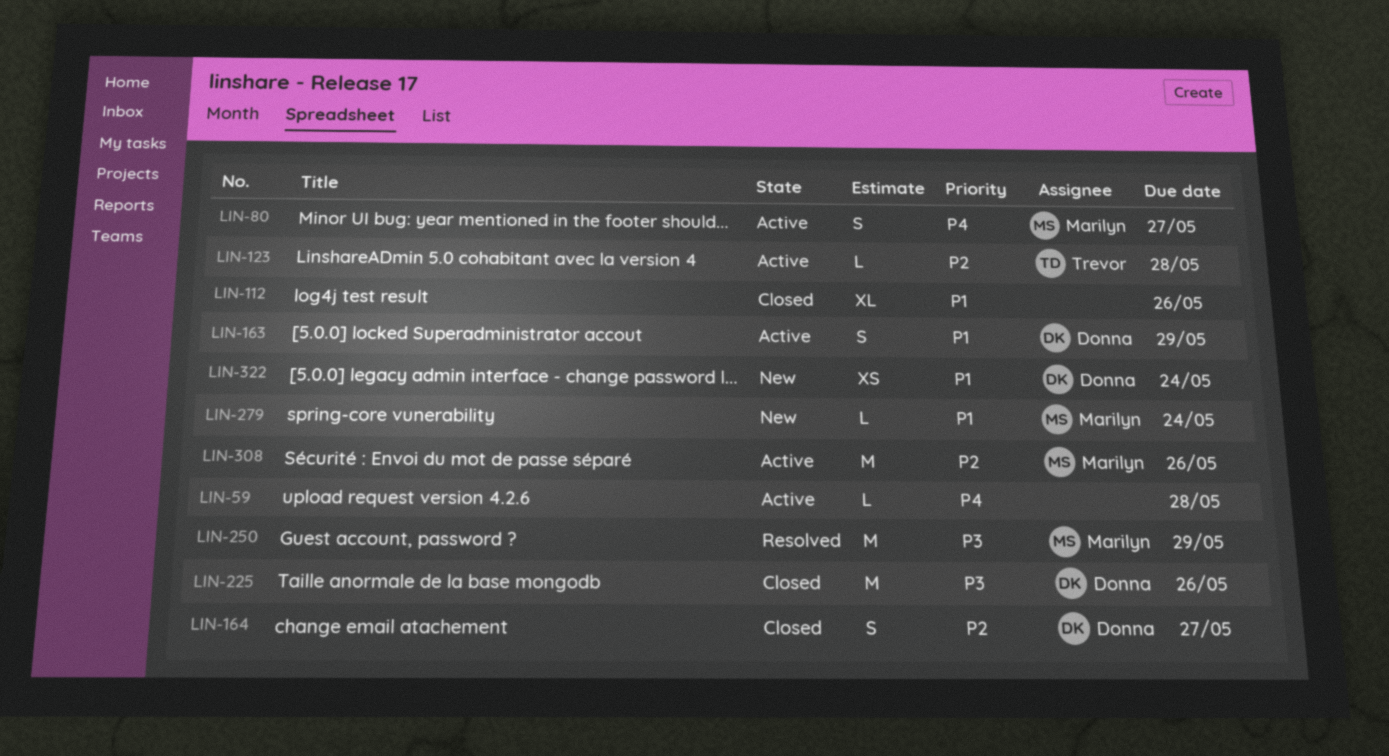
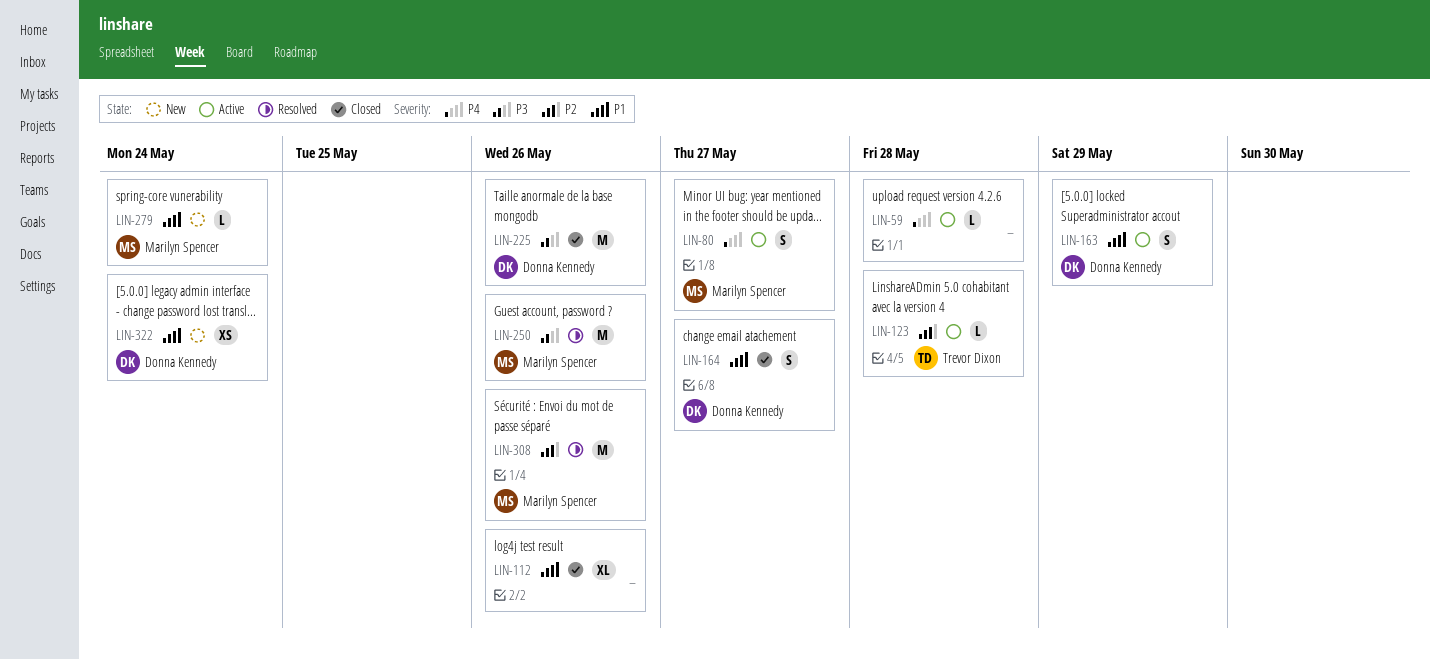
LIN-164, priority: P2 -> P1
LIN-250, due: May 29 -> May 26
LIN-308, status: Active -> Resolved

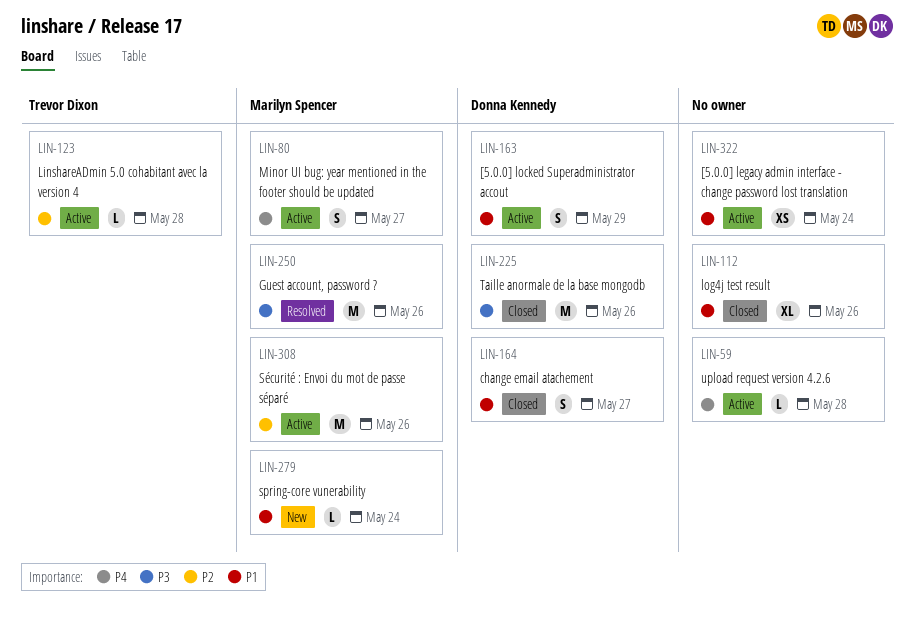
LIN-308, status: Resolved -> Active
LIN-322, status: New -> Active
LIN-322, owner: Donna Kennedy -> none

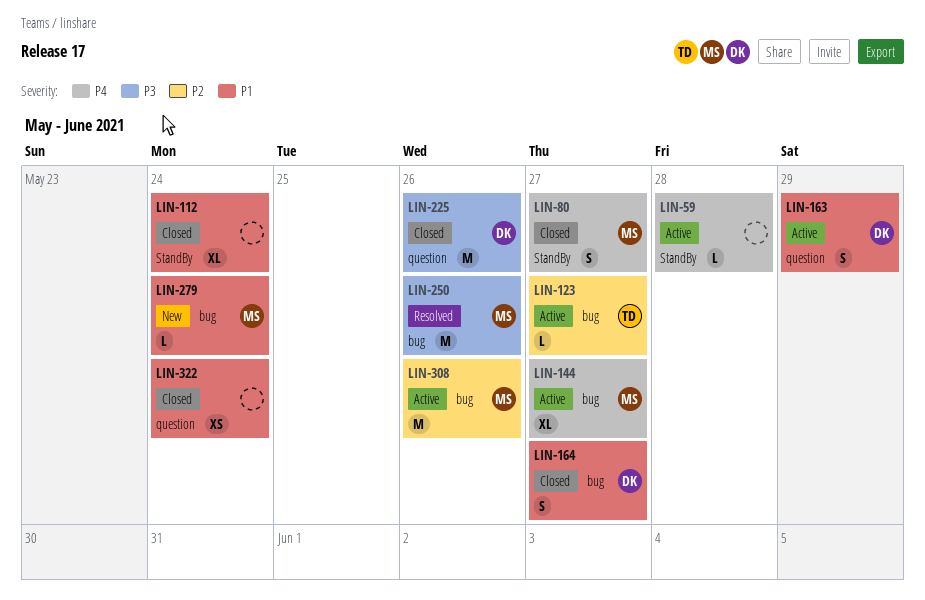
LIN-80, status: Active -> Closed
LIN-112, due: May 26 -> May 24
LIN-123, due: May 28 -> May 27
LIN-144: none -> present
LIN-322, status: Active -> Closed

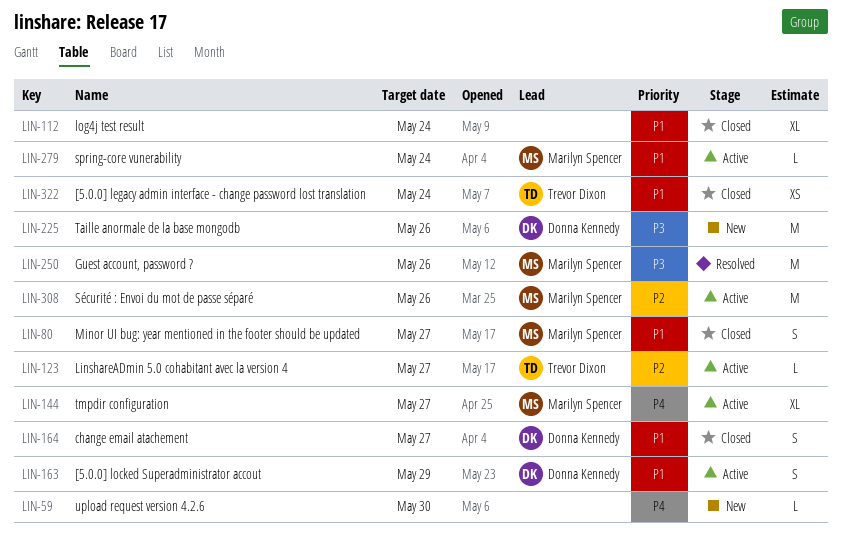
LIN-59, status: Active -> New
LIN-59, due: May 28 -> May 30
LIN-80, priority: P4 -> P1
LIN-225, status: Closed -> New
LIN-279, status: New -> Active
LIN-322, owner: none -> Trevor Dixon

